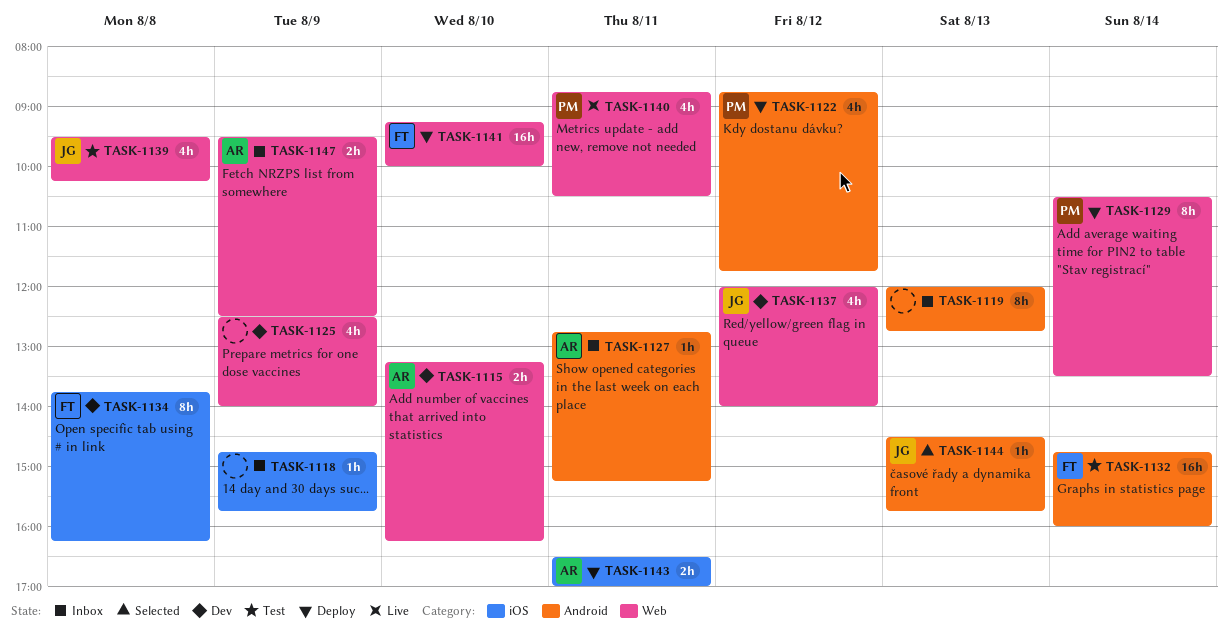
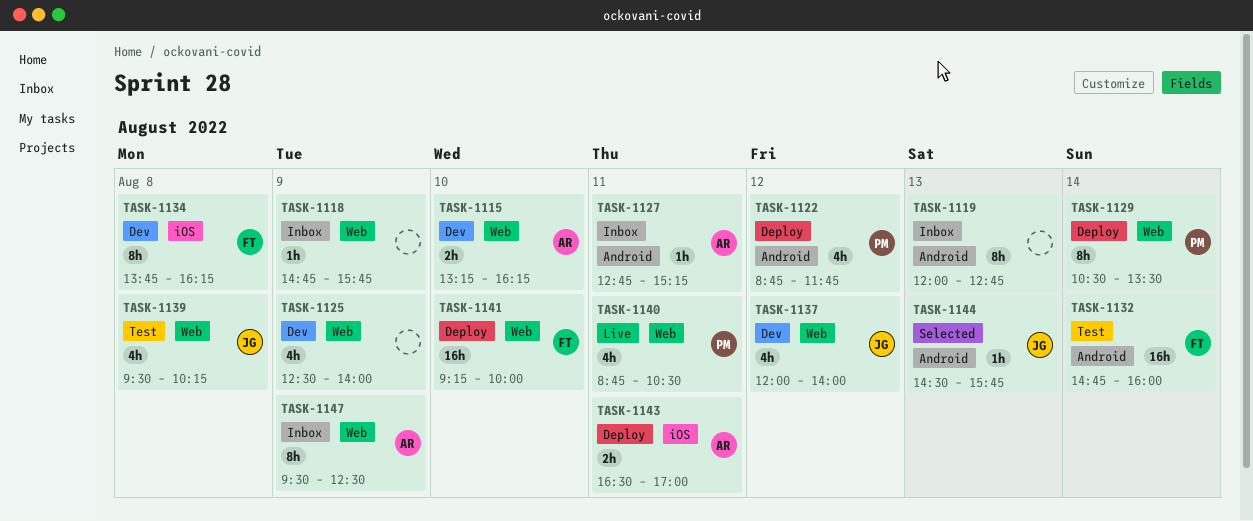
TASK-1118, label: iOS -> Web
TASK-1147, estimate: 2h -> 8h

